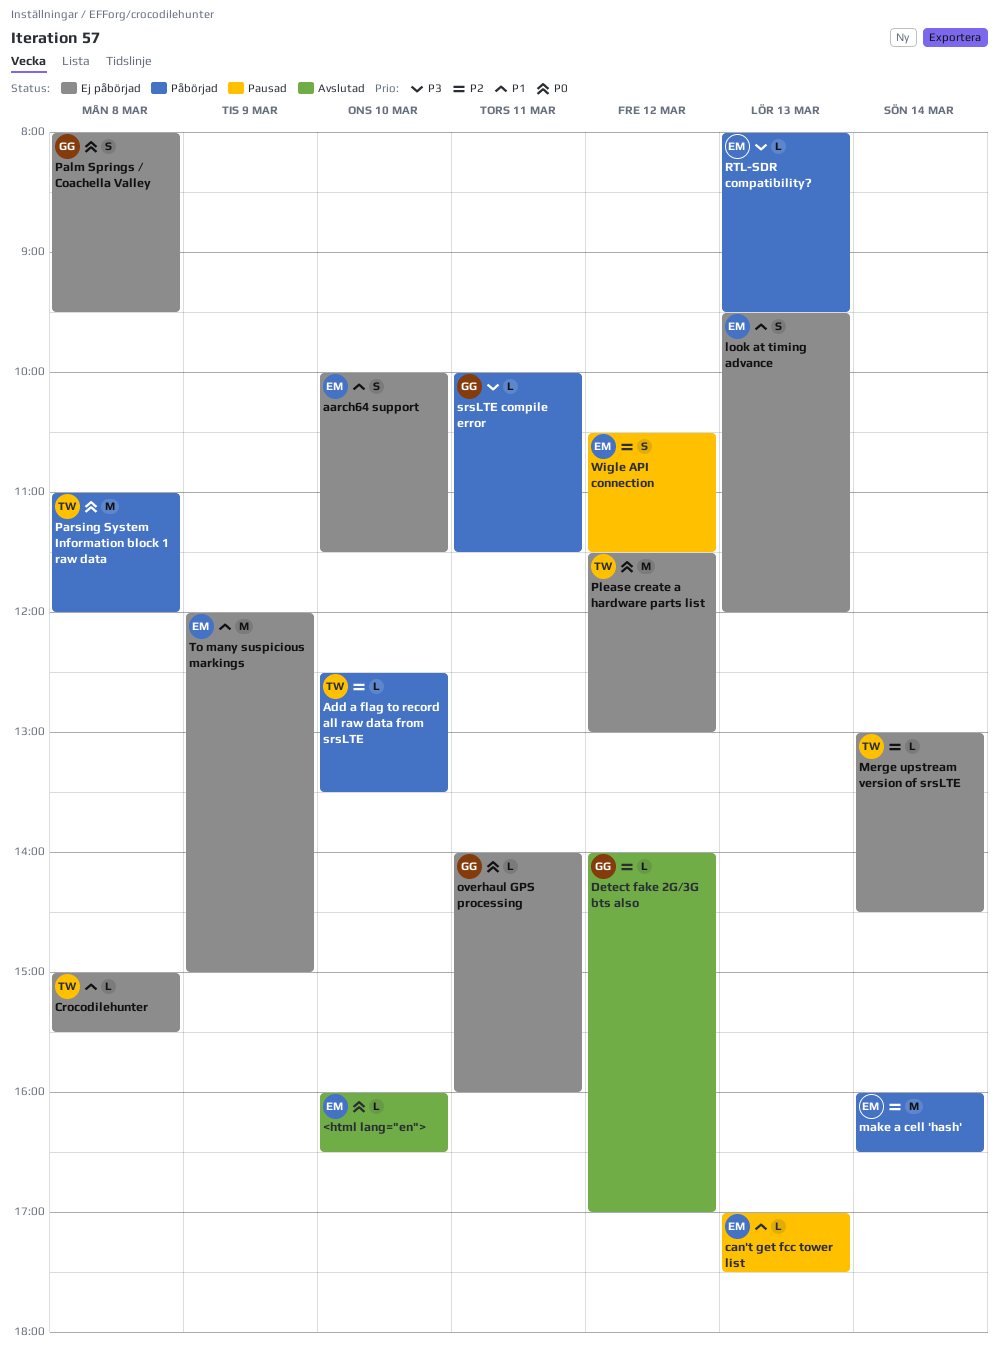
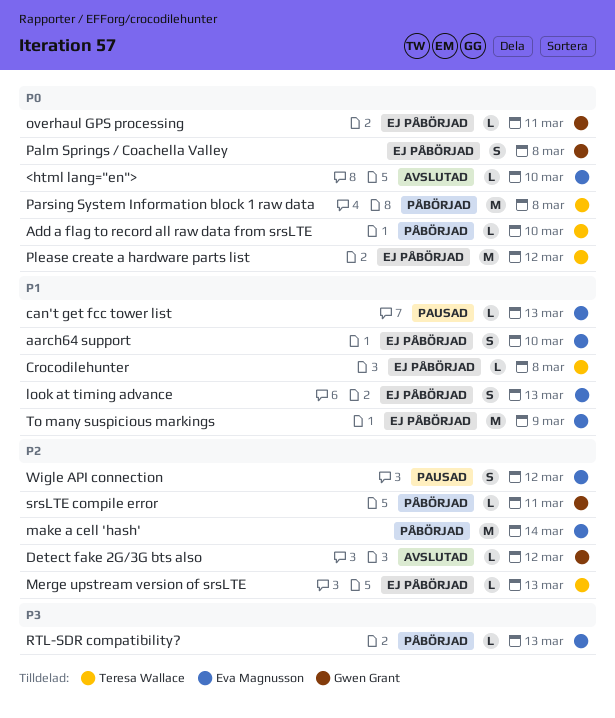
Add a flag to record all raw data from srsLTE, priority: P2 -> P0
Merge upstream version of srsLTE, day: Mar 14 -> Mar 13
srsLTE compile error, priority: P3 -> P2

